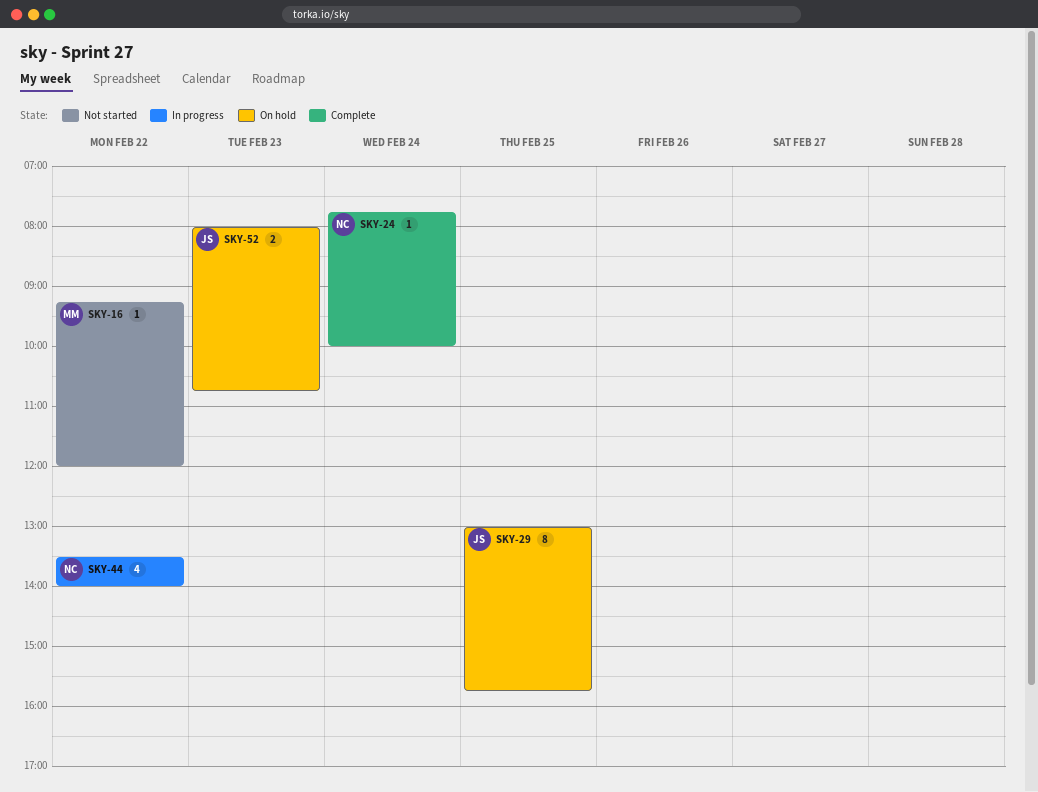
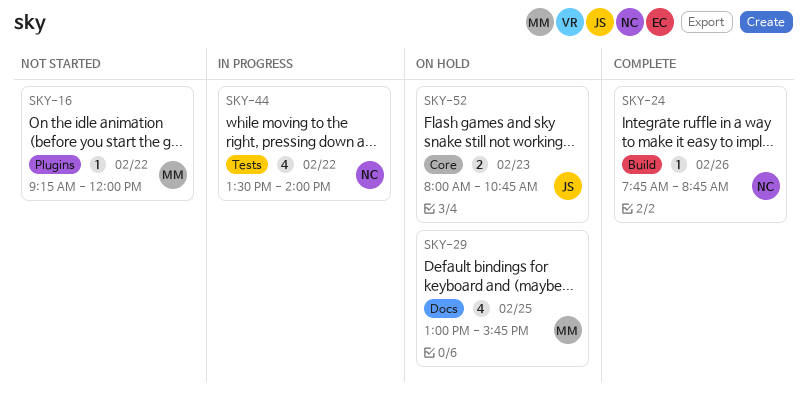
SKY-24, day: Feb 24 -> Feb 26
SKY-24, ends: 10:00 -> 08:45
SKY-29, owner: JS -> MM
SKY-29, estimate: 8 -> 4

